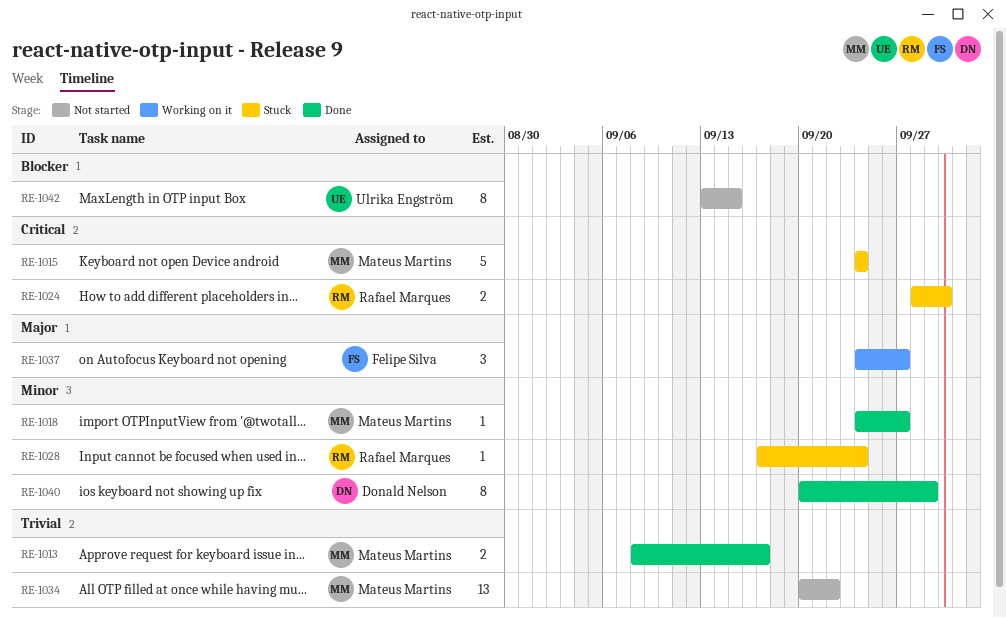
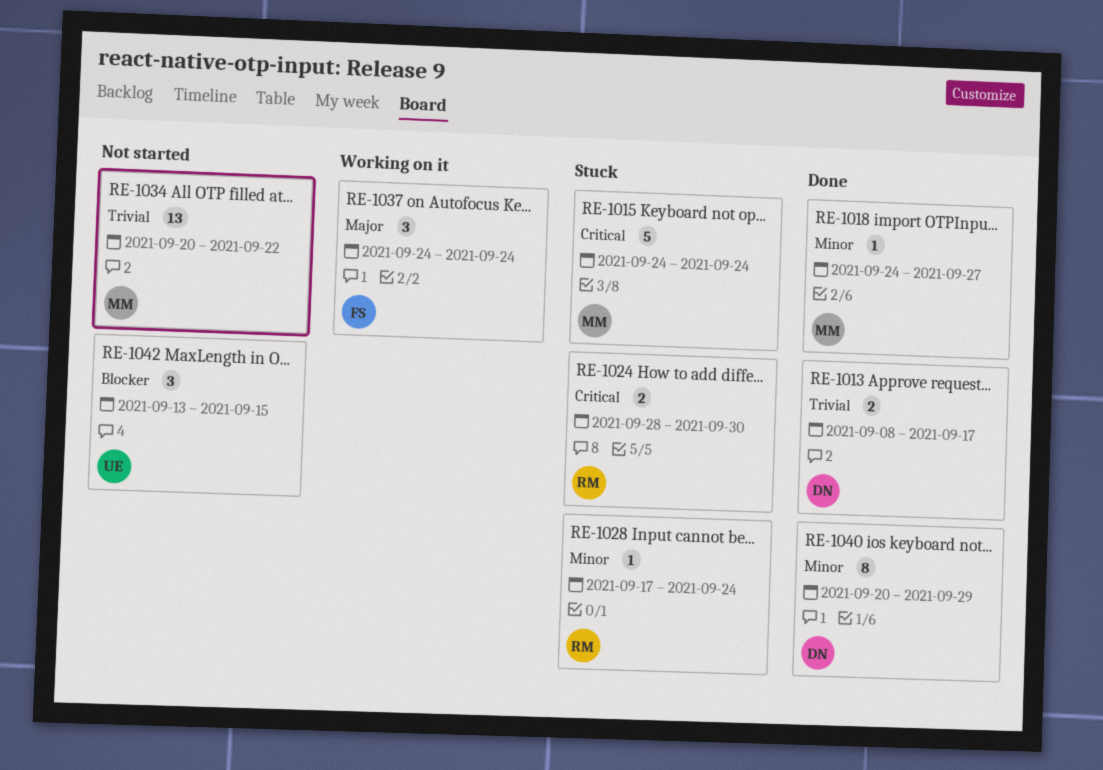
RE-1013, owner: Mateus Martins -> Donald Nelson
RE-1037, due: Sep 27 -> Sep 24
RE-1042, estimate: 8 -> 3

